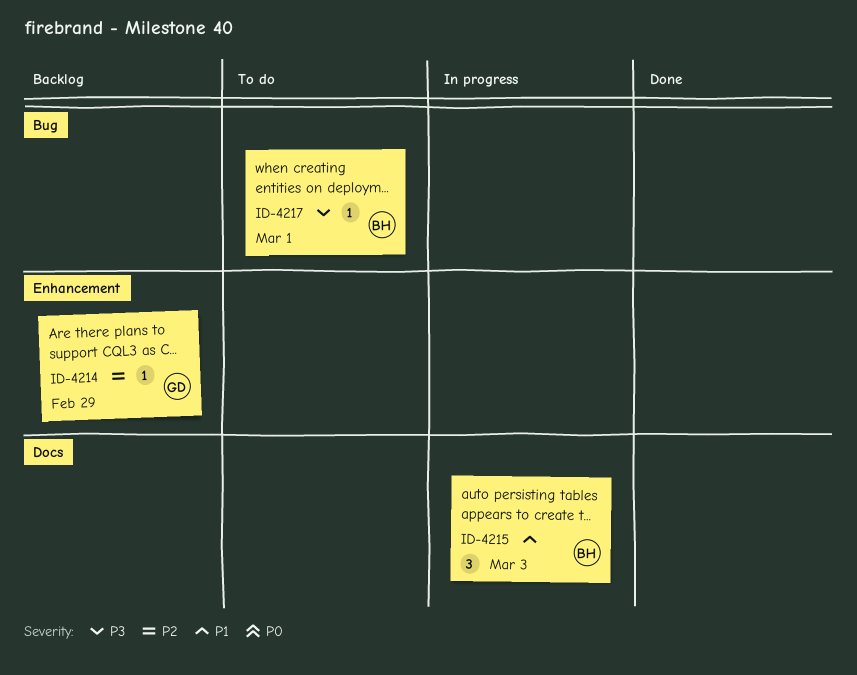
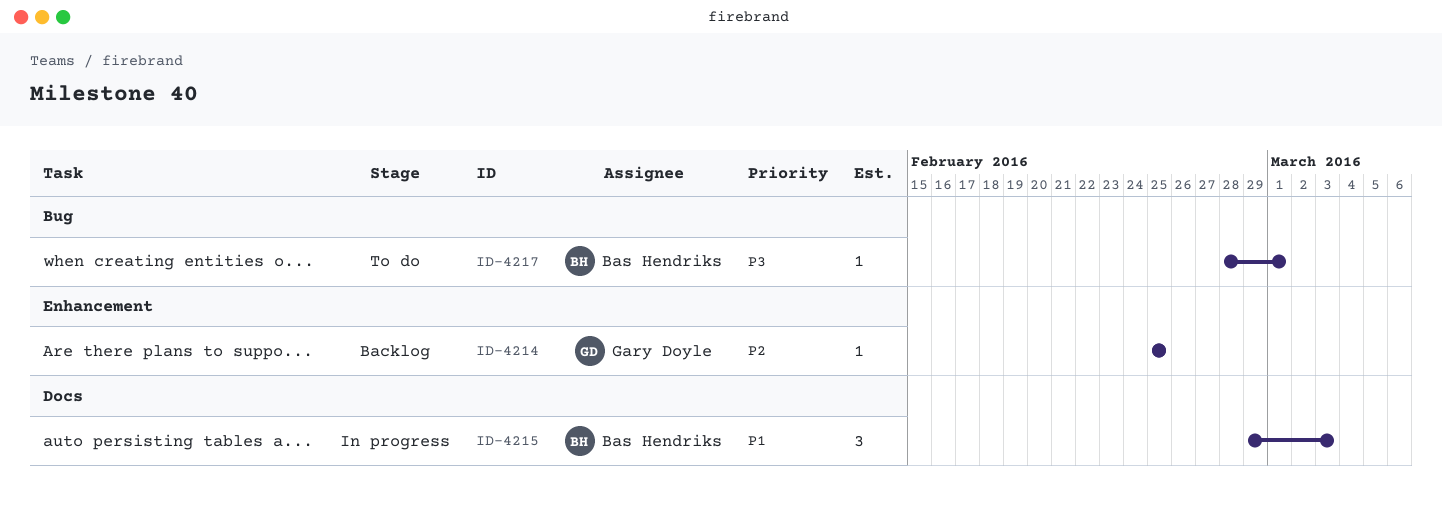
ID-4214, due: Feb 29 -> Feb 25

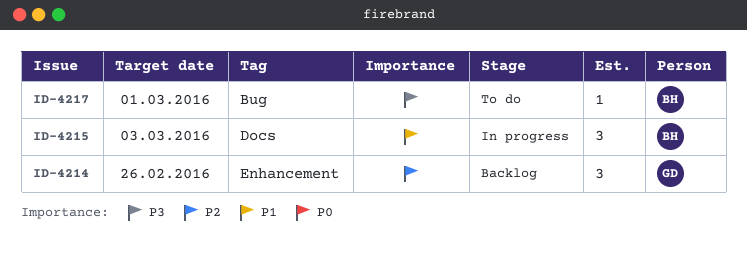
ID-4214, estimate: 1 -> 3
ID-4214, due: Feb 25 -> Feb 26

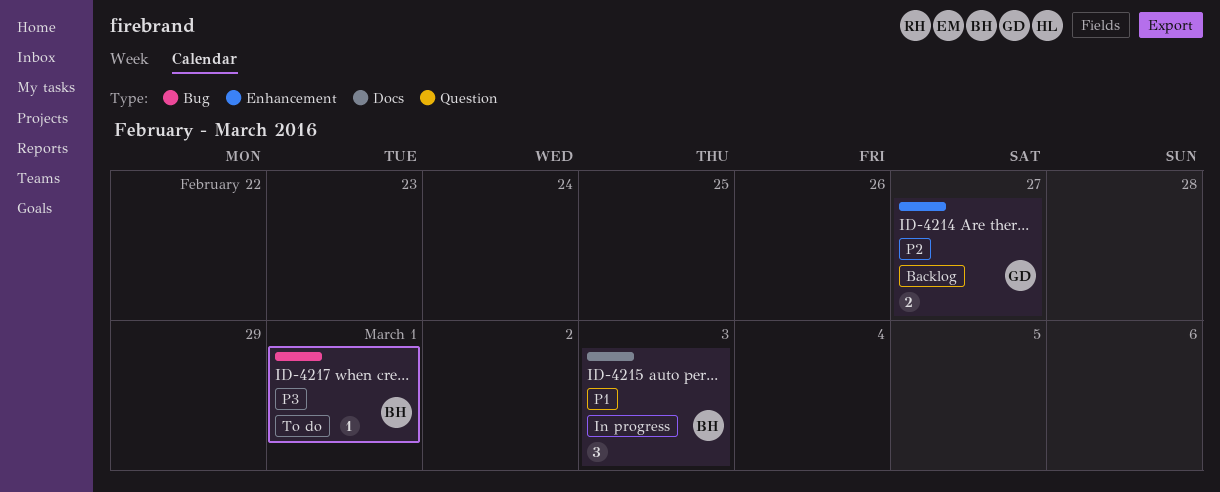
ID-4214, estimate: 3 -> 2
ID-4214, due: Feb 26 -> Feb 27

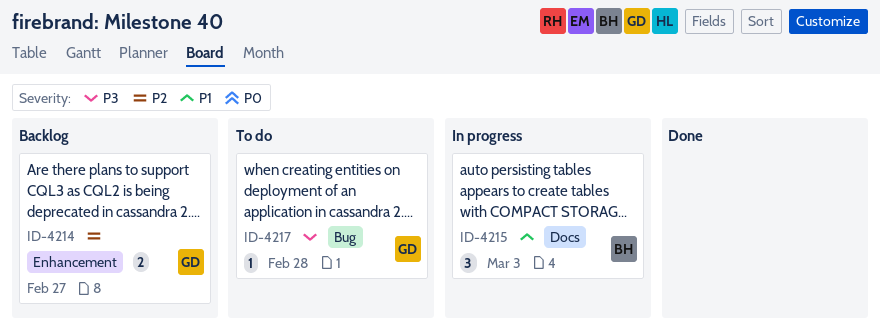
ID-4217, owner: BH -> GD
ID-4217, due: Mar 1 -> Feb 28

